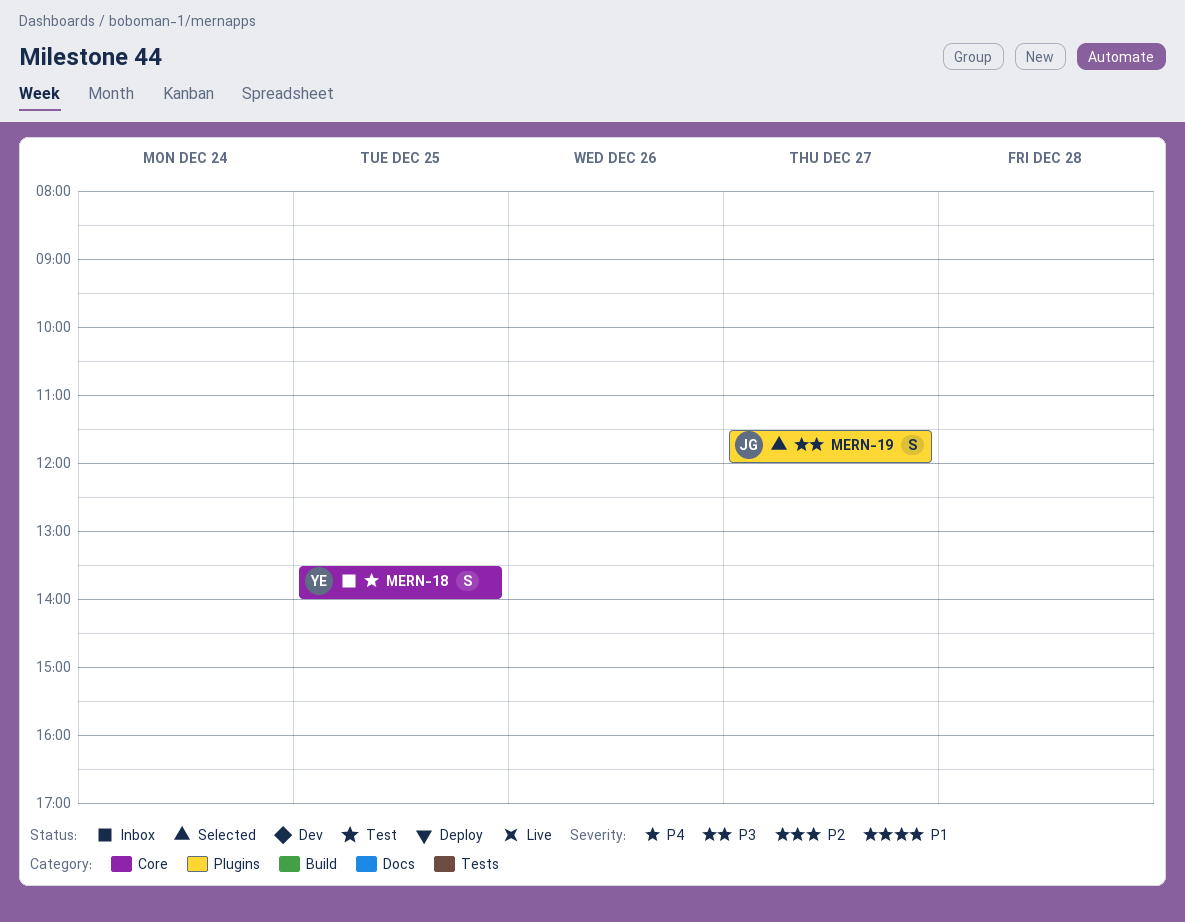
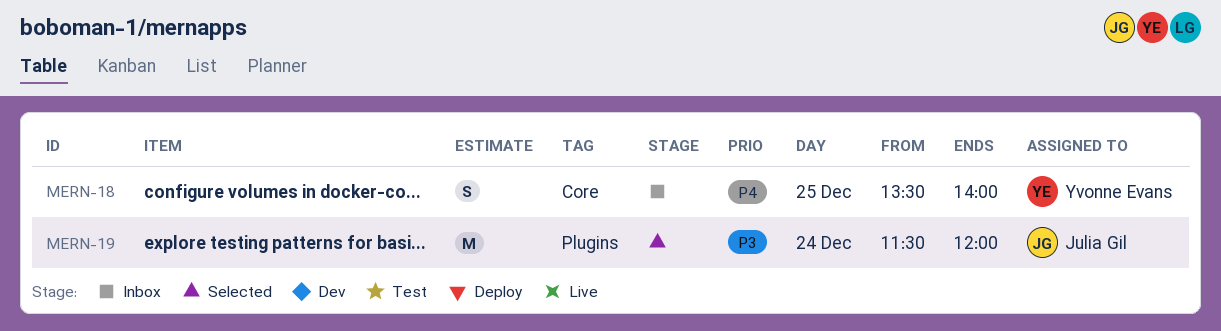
MERN-19, estimate: S -> M
MERN-19, day: Dec 27 -> Dec 24

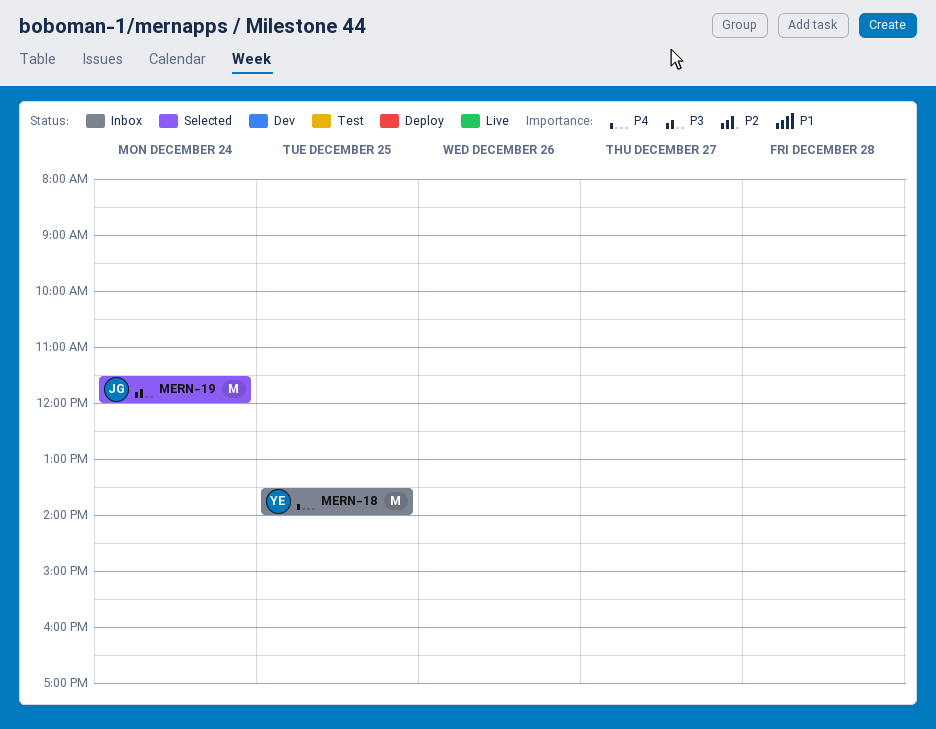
MERN-18, estimate: S -> M

